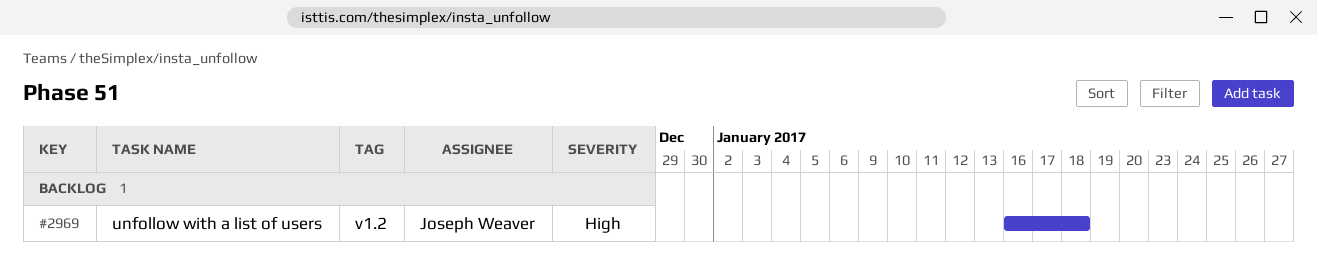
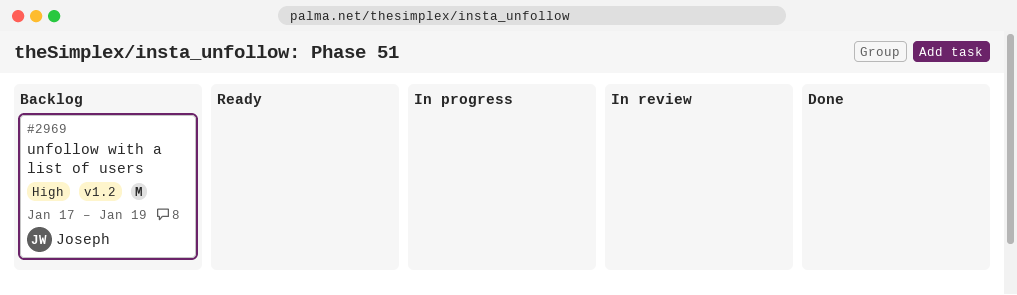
#2969, start: Jan 16 -> Jan 17
#2969, due: Jan 18 -> Jan 19

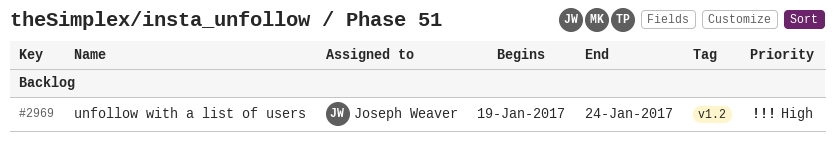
#2969, start: Jan 17 -> Jan 19
#2969, due: Jan 19 -> Jan 24

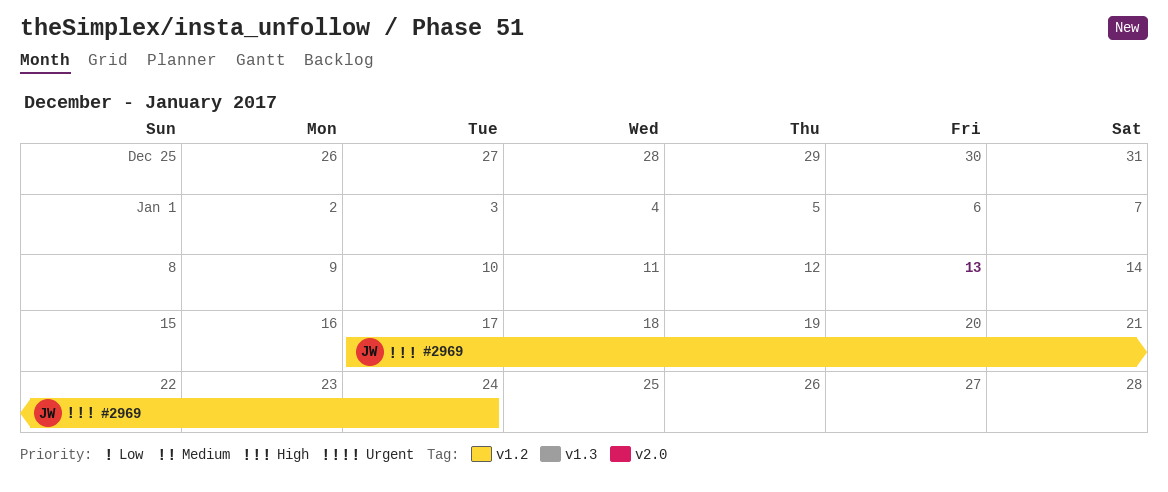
#2969, start: Jan 19 -> Jan 17

